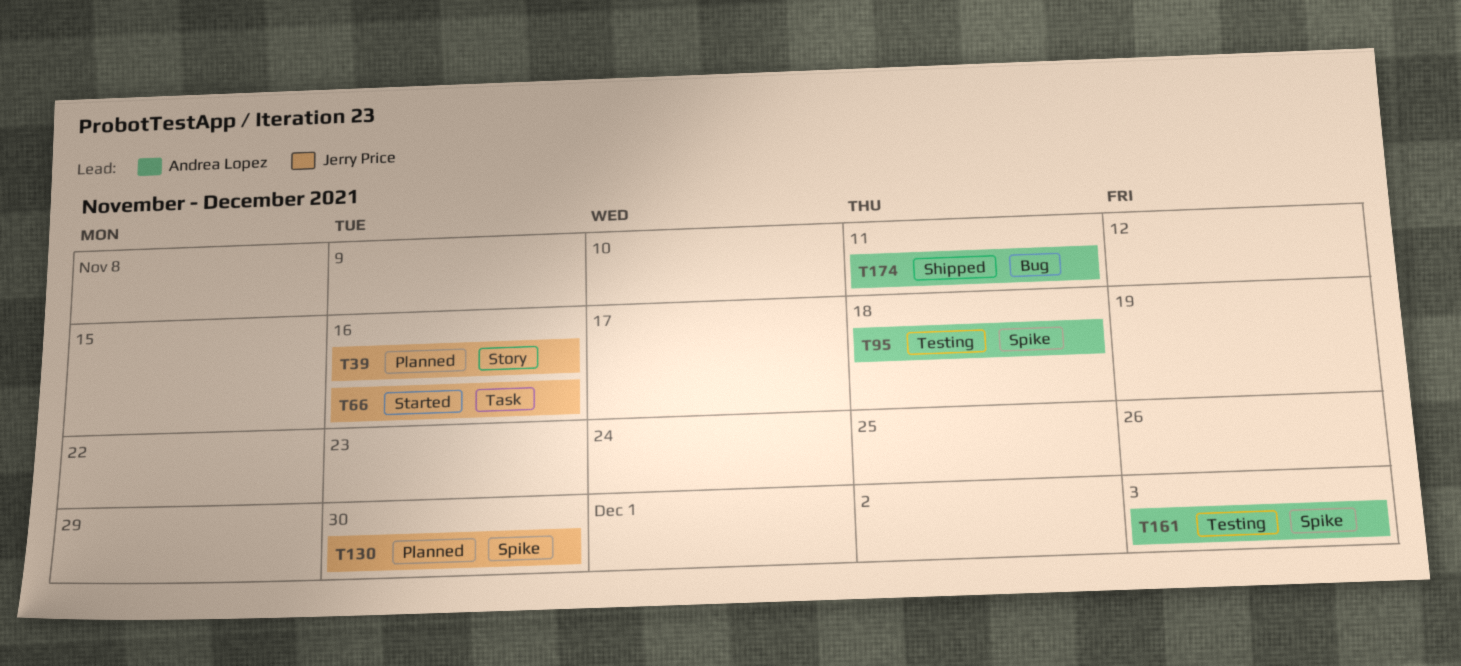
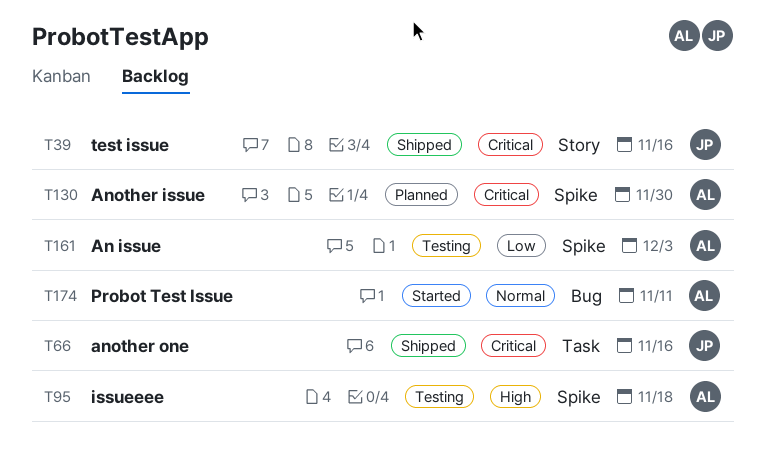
T39, status: Planned -> Shipped
T66, status: Started -> Shipped
T130, owner: Jerry Price -> Andrea Lopez
T174, status: Shipped -> Started

